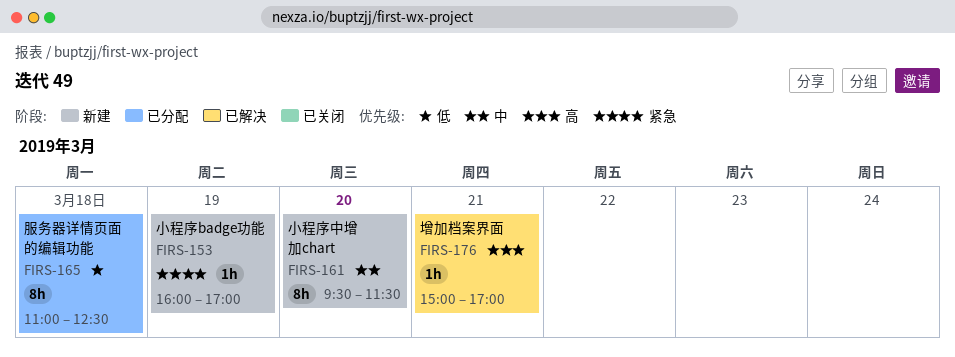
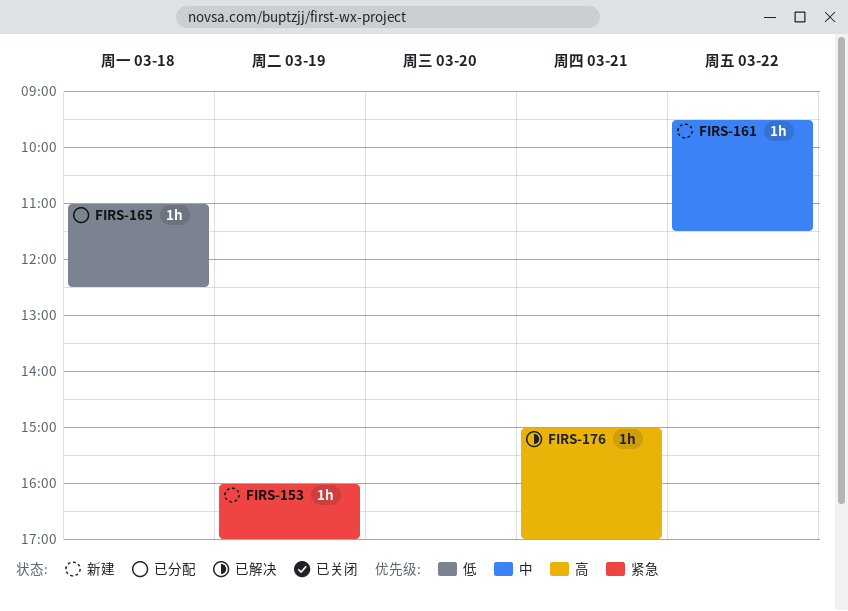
FIRS-161, estimate: 8h -> 1h
FIRS-161, day: Mar 20 -> Mar 22
FIRS-165, estimate: 8h -> 1h

